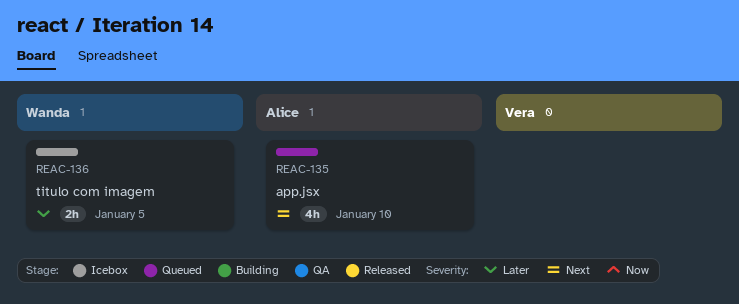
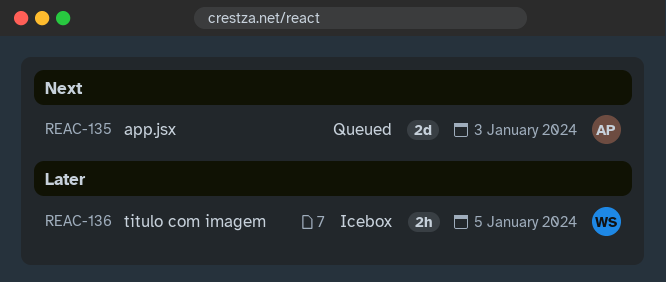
REAC-135, estimate: 4h -> 2d
REAC-135, due: Jan 10 -> Jan 3

